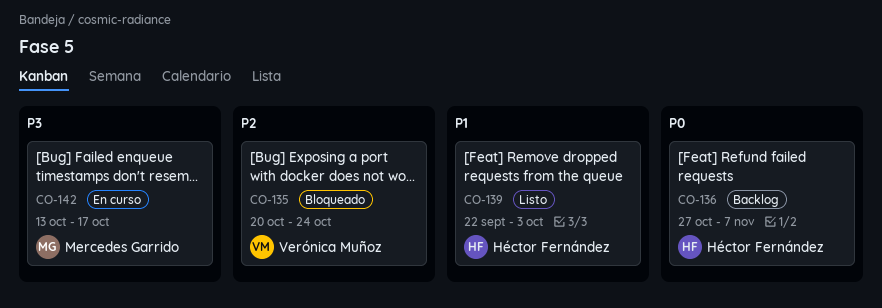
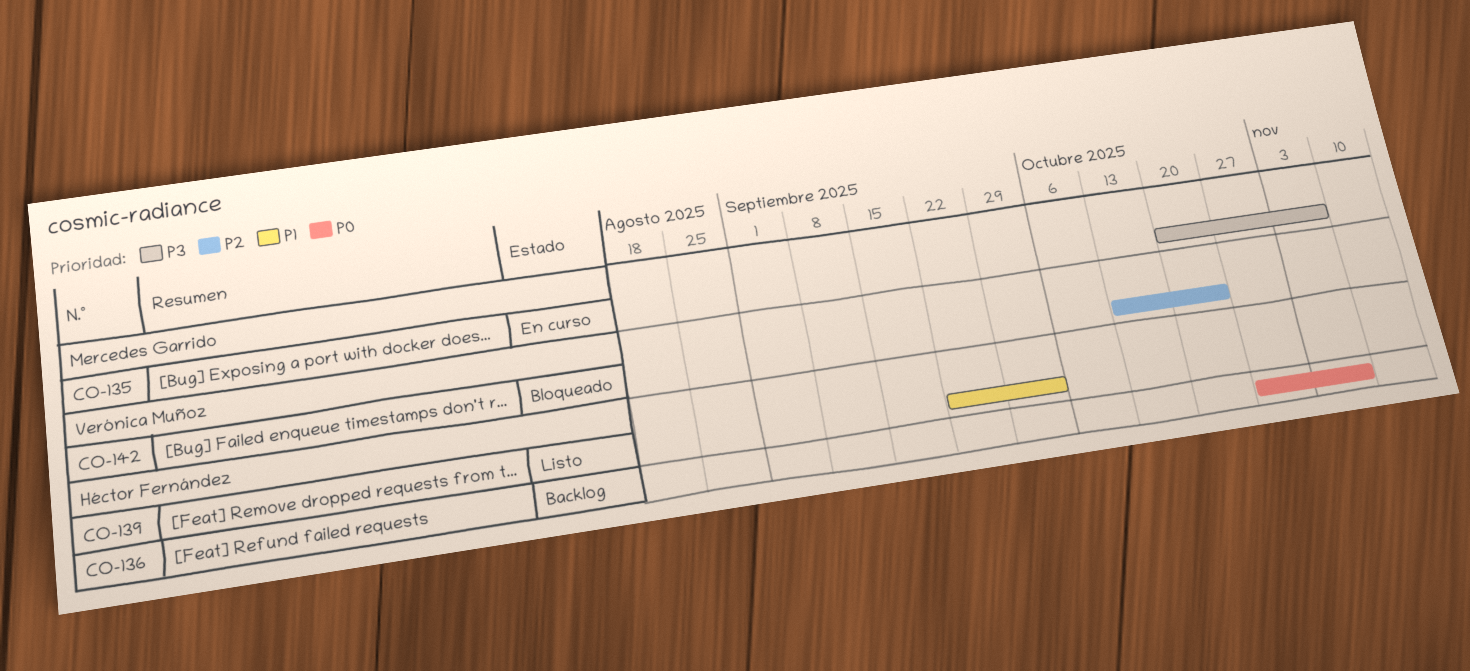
CO-135, status: Bloqueado -> En curso
CO-135, owner: Verónica Muñoz -> Mercedes Garrido
CO-135, priority: P2 -> P3
CO-135, due: Oct 24 -> Nov 7
CO-142, status: En curso -> Bloqueado
CO-142, owner: Mercedes Garrido -> Verónica Muñoz
CO-142, priority: P3 -> P2
CO-142, due: Oct 17 -> Oct 24

